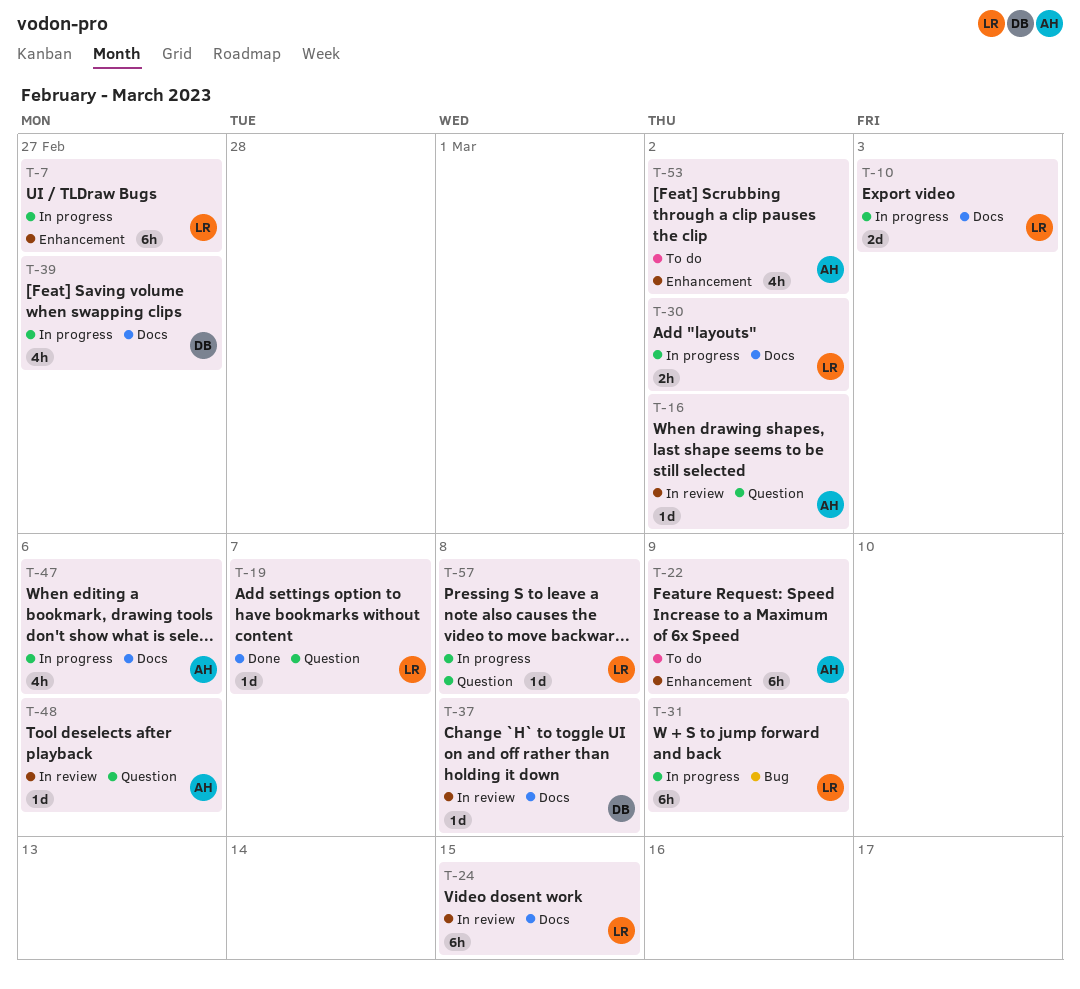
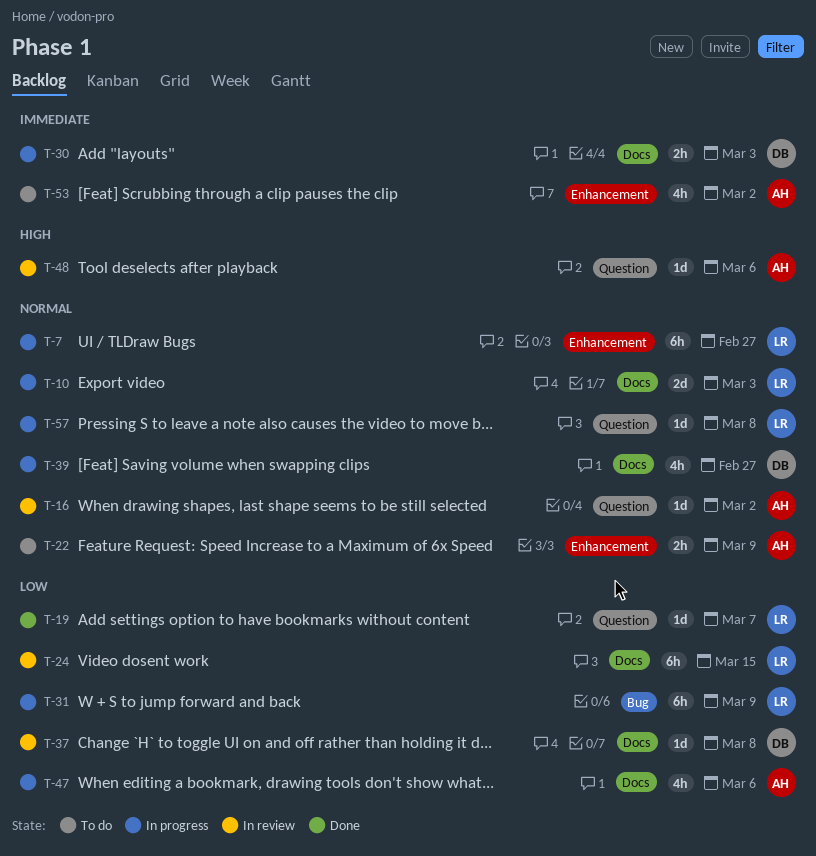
T-22, estimate: 6h -> 2h
T-30, owner: LR -> DB
T-30, due: Mar 2 -> Mar 3

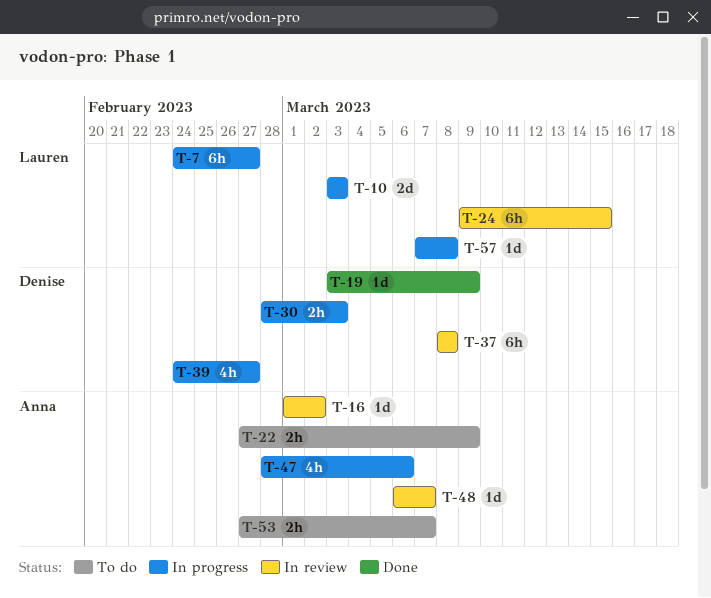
T-19, owner: Lauren -> Denise
T-19, due: Mar 7 -> Mar 9
T-31: present -> none
T-37, estimate: 1d -> 6h
T-48, due: Mar 6 -> Mar 7
T-53, estimate: 4h -> 2h
T-53, due: Mar 2 -> Mar 7

